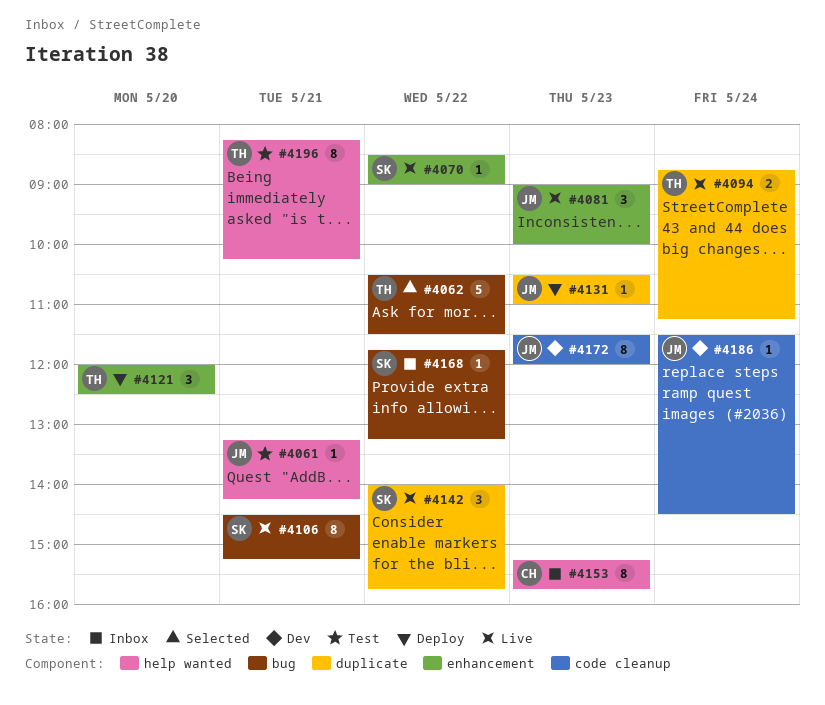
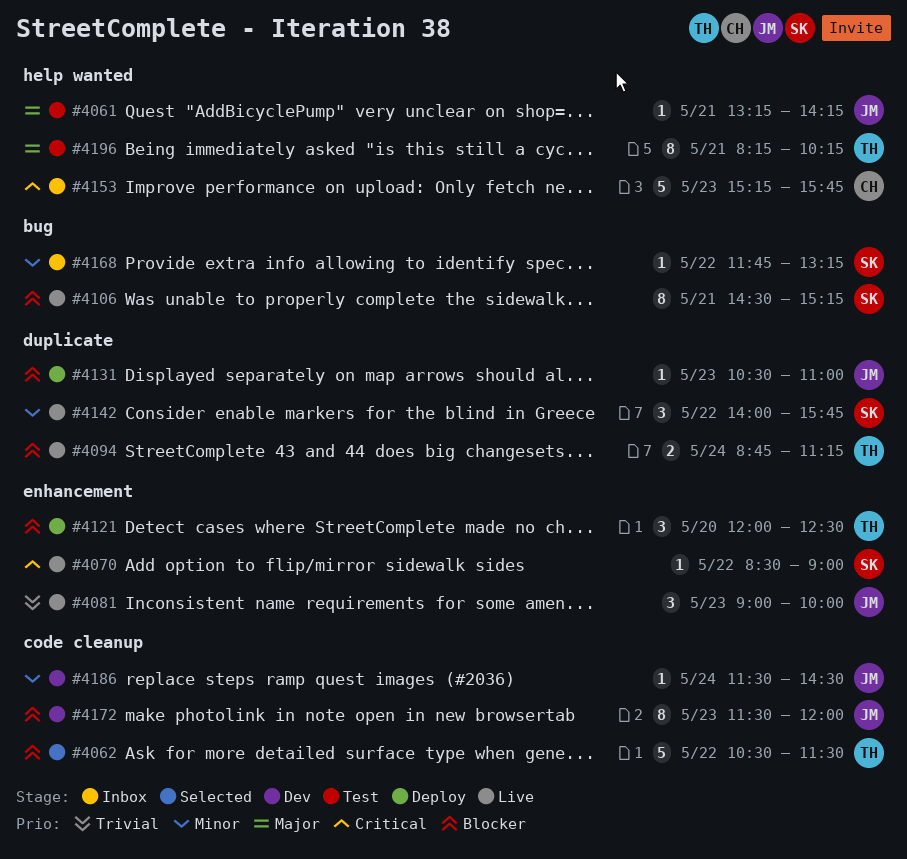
#4062, label: bug -> code cleanup
#4153, estimate: 8 -> 5

